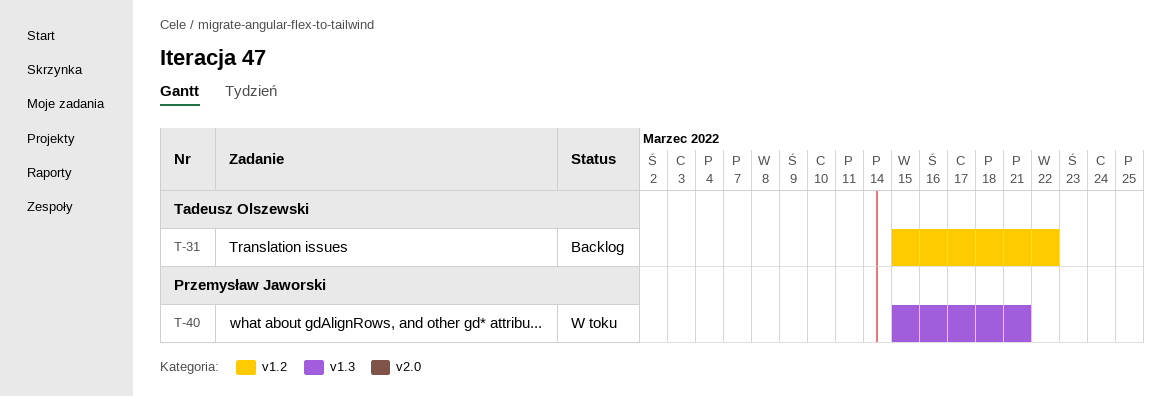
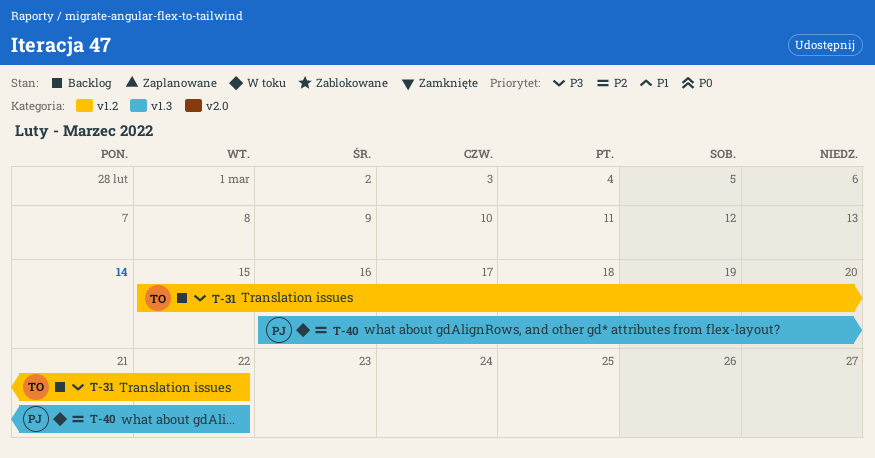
T-40, start: Mar 15 -> Mar 16
T-40, due: Mar 21 -> Mar 22

